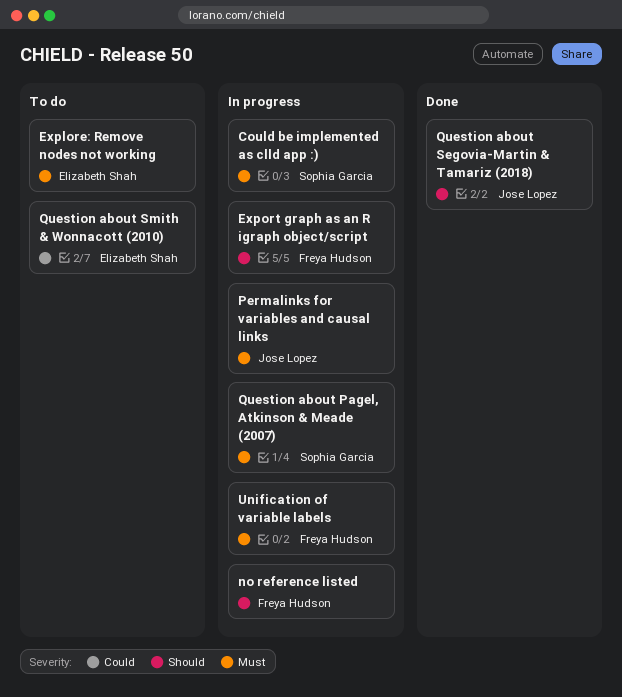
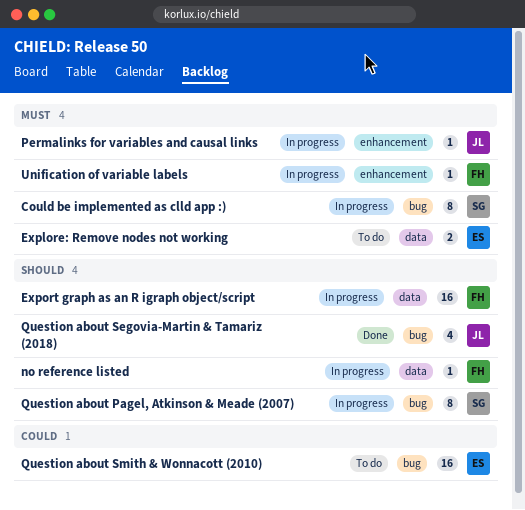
Question about Pagel, Atkinson & Meade (2007), priority: Must -> Should

